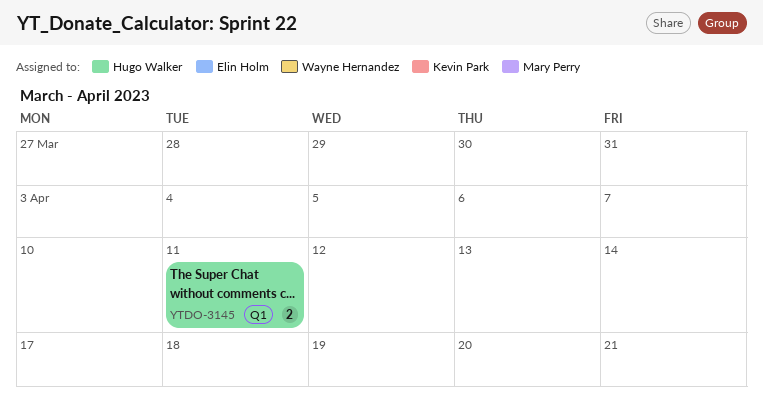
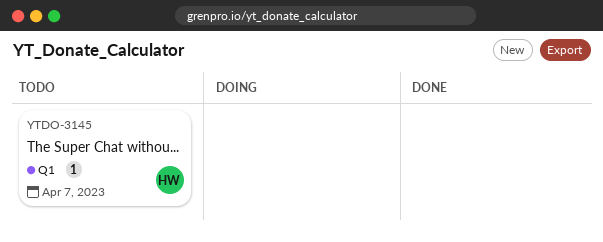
YTDO-3145, estimate: 2 -> 1
YTDO-3145, due: Apr 11 -> Apr 7

